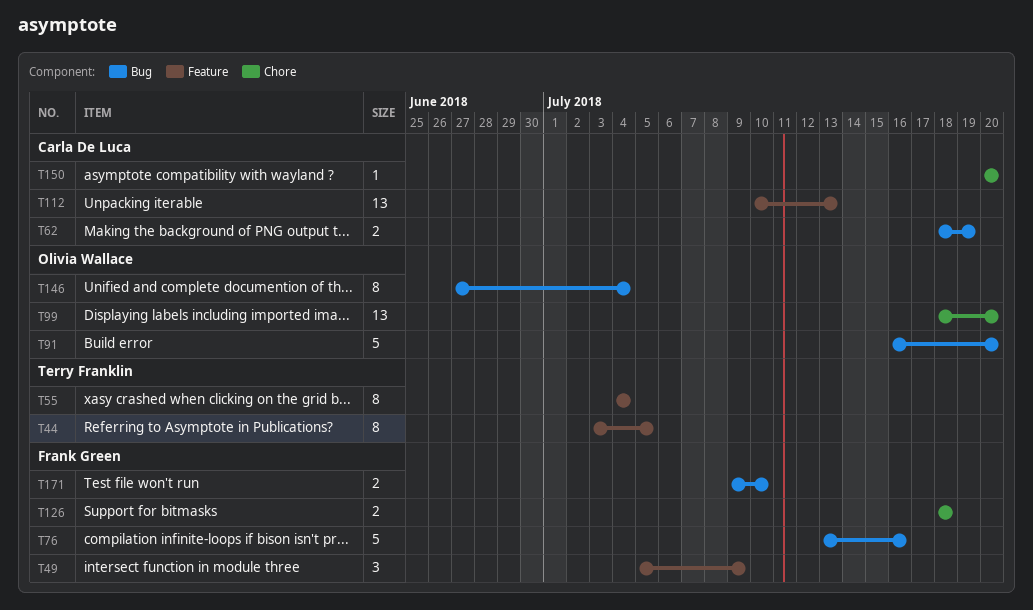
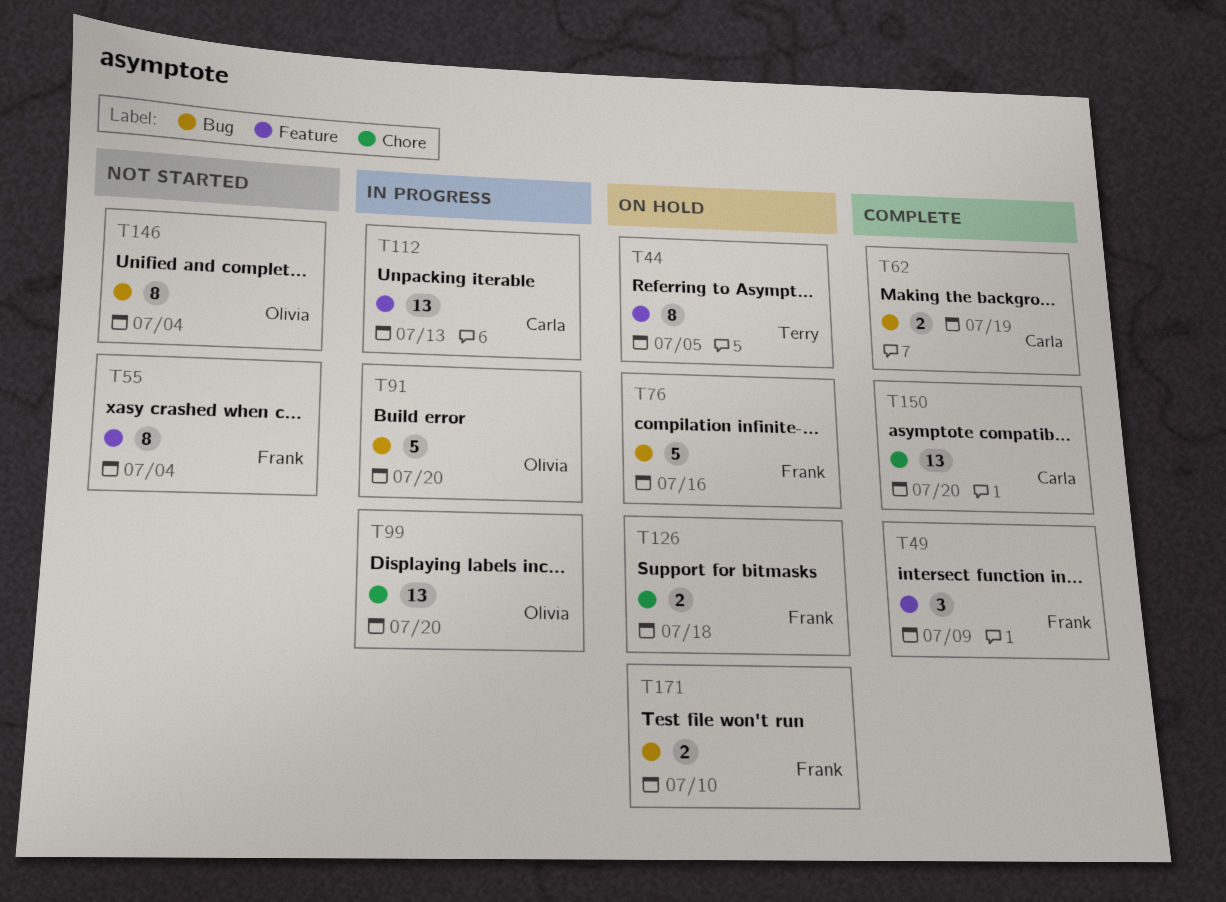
T55, owner: Terry Franklin -> Frank Green
T150, estimate: 1 -> 13

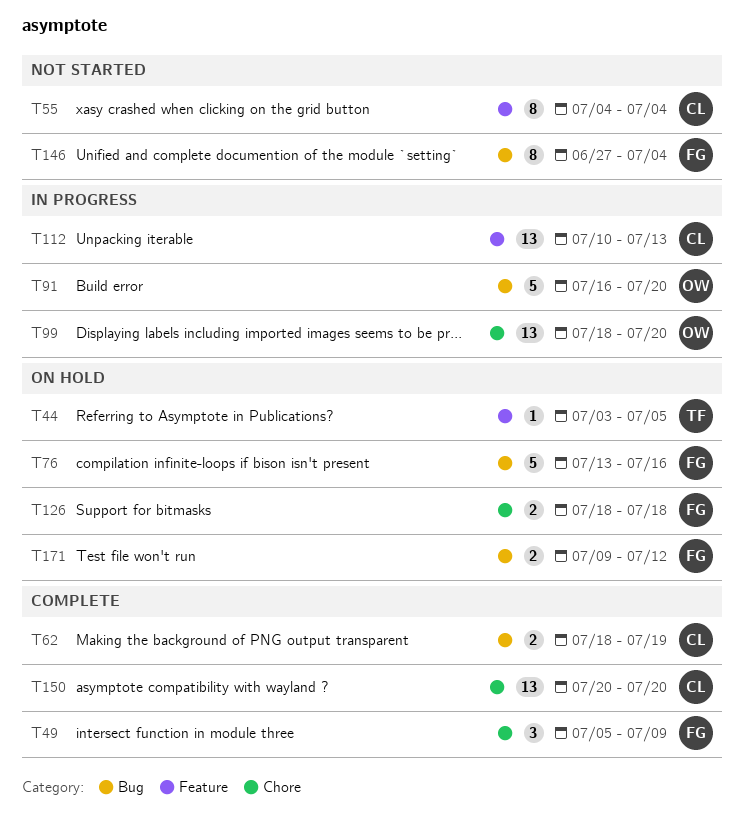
T44, estimate: 8 -> 1
T49, label: Feature -> Chore
T55, owner: Frank -> Carla
T146, owner: Olivia -> Frank
T171, due: Jul 10 -> Jul 12

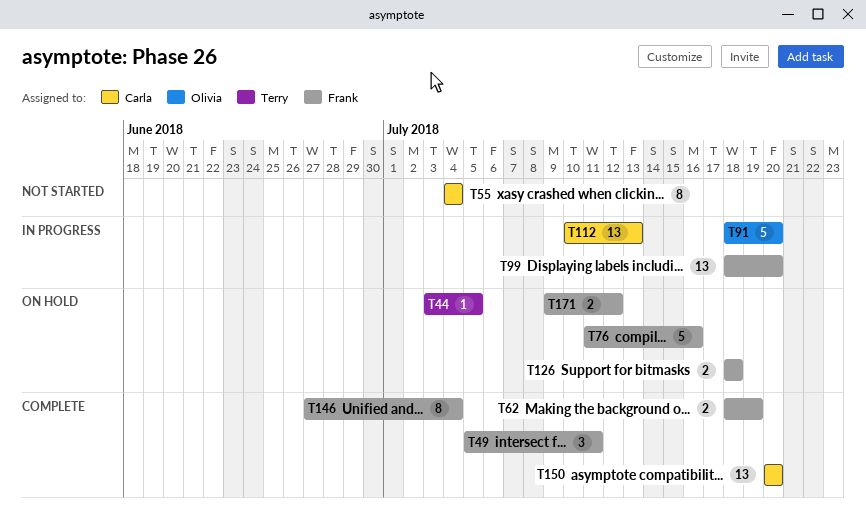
T49, due: Jul 9 -> Jul 11
T62, owner: Carla -> Frank
T76, start: Jul 13 -> Jul 11
T91, start: Jul 16 -> Jul 18
T99, owner: Olivia -> Frank
T146, status: Not started -> Complete

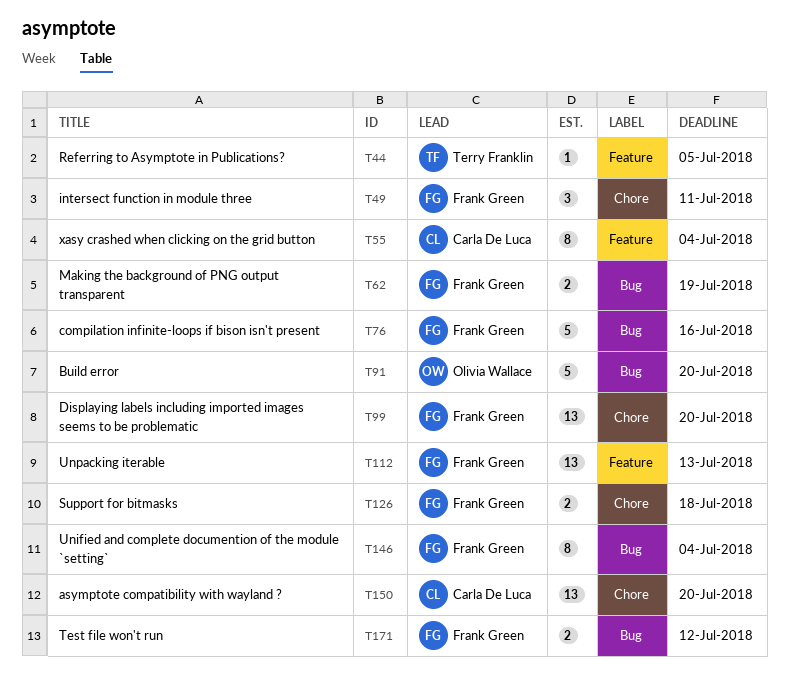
T112, owner: Carla De Luca -> Frank Green

